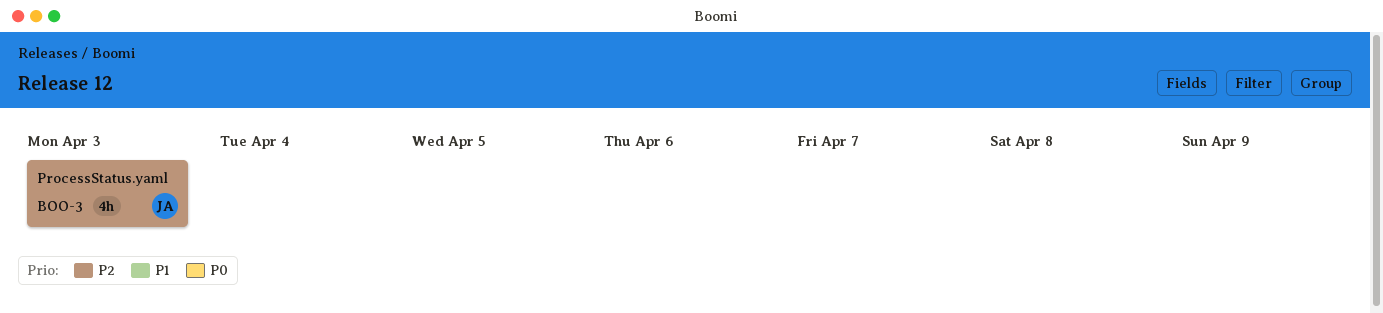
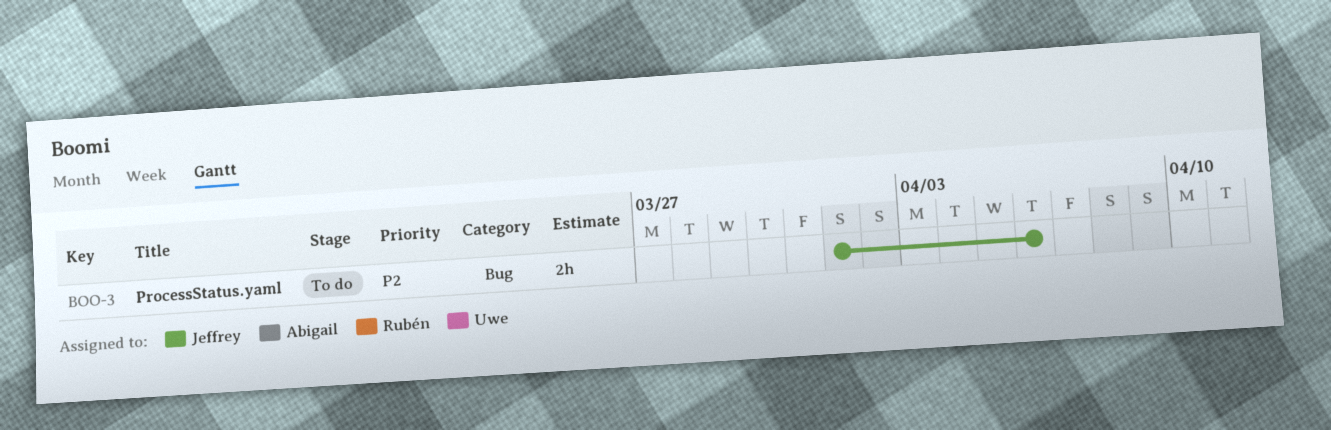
BOO-3, estimate: 4h -> 2h
BOO-3, due: Apr 3 -> Apr 6

